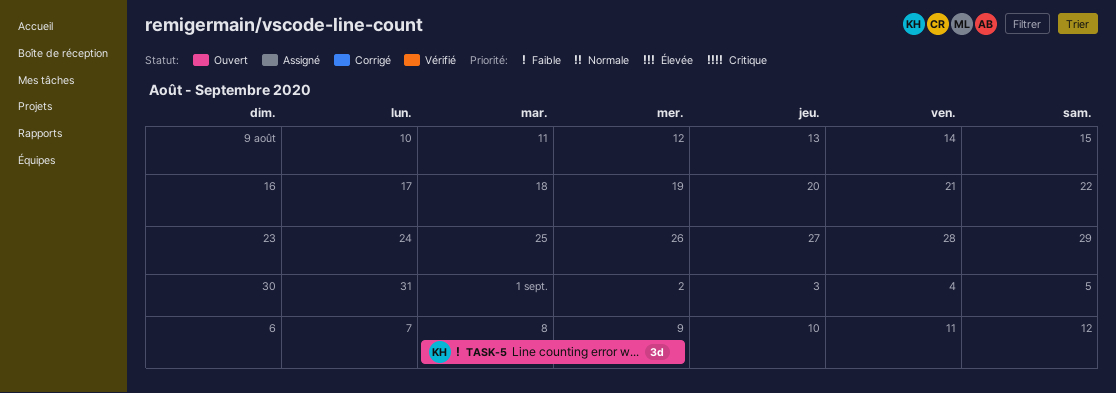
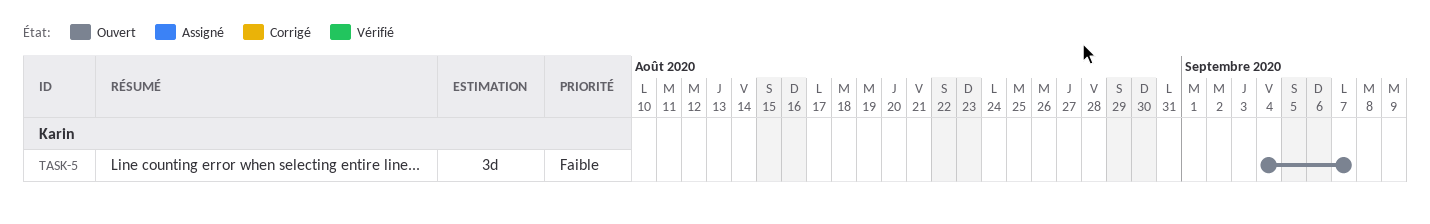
TASK-5, start: Sep 8 -> Sep 4
TASK-5, due: Sep 9 -> Sep 7

